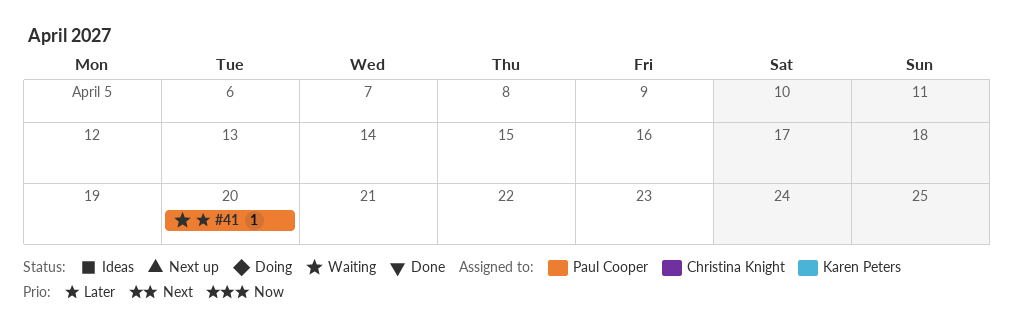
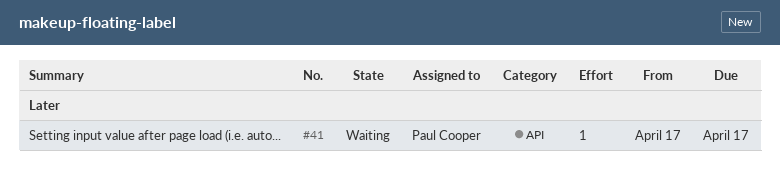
#41, start: Apr 20 -> Apr 17
#41, due: Apr 20 -> Apr 17

